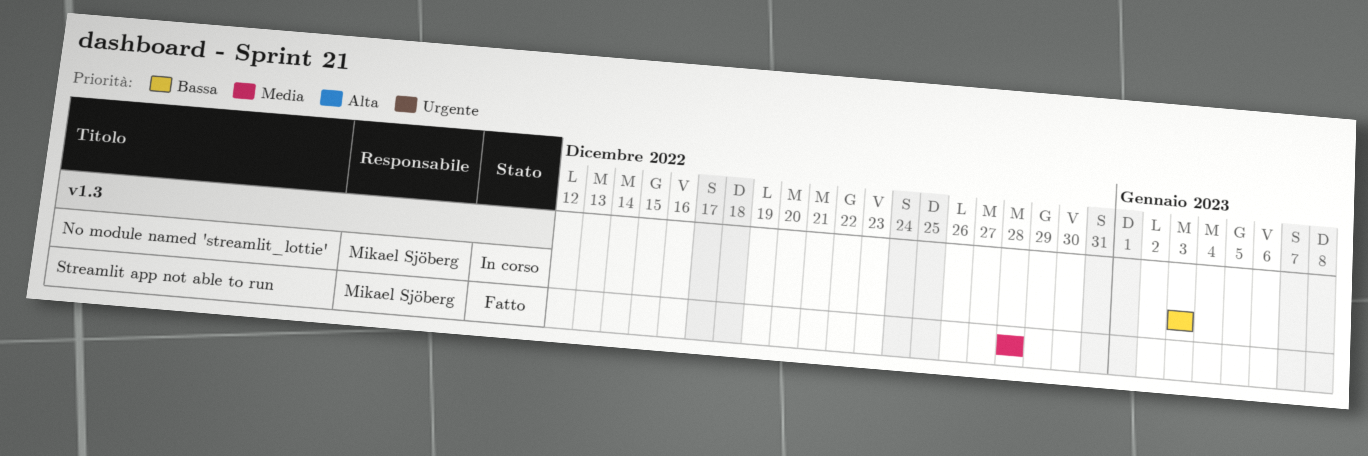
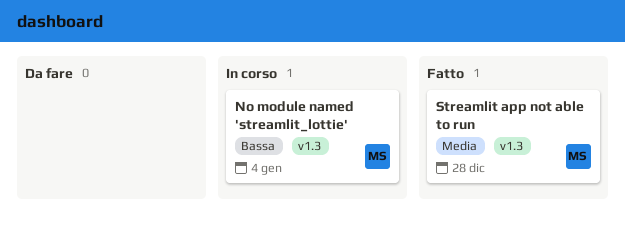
No module named 'streamlit_lottie', due: Jan 3 -> Jan 4

